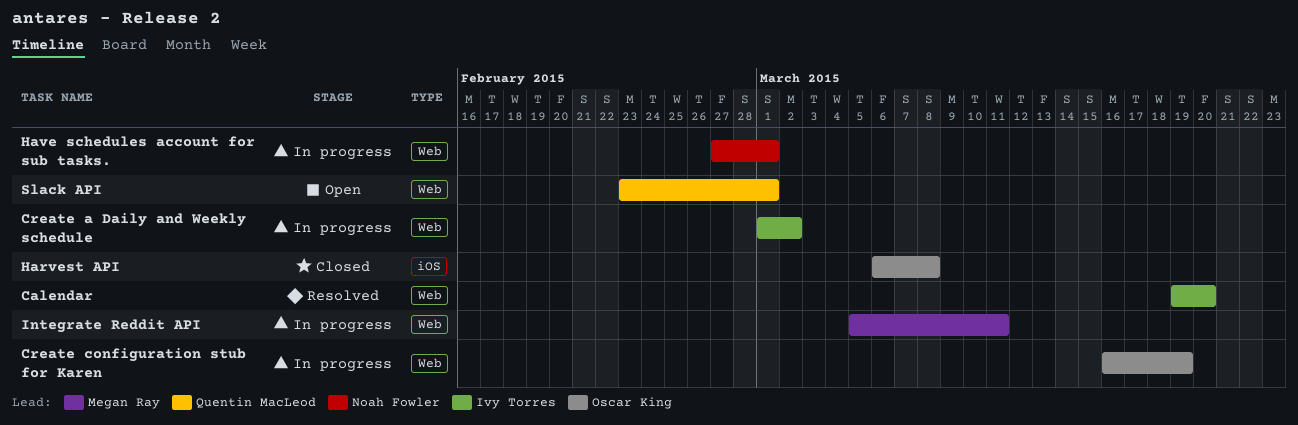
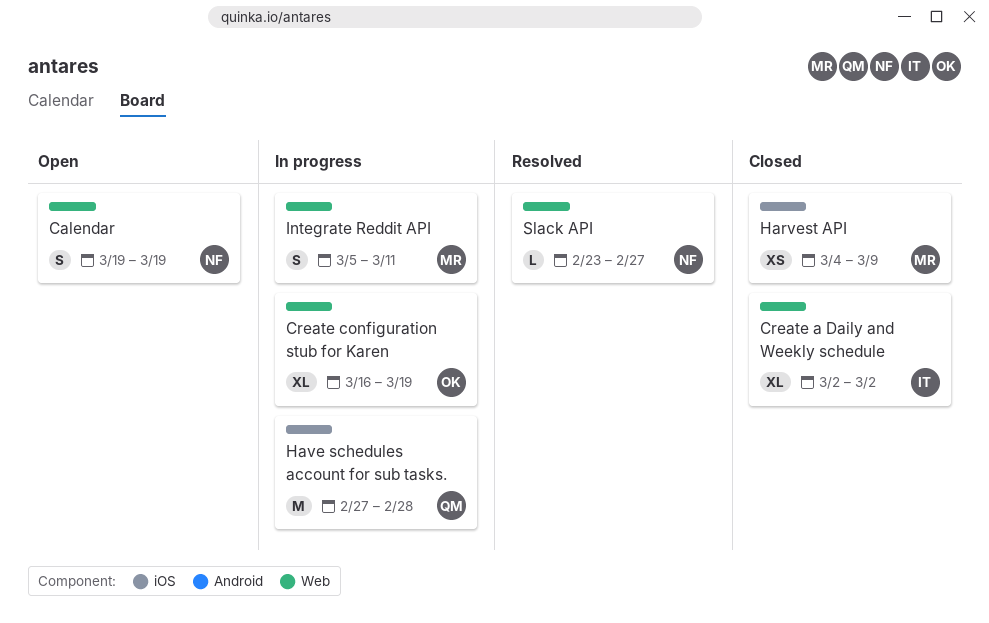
Calendar, status: Resolved -> Open
Calendar, owner: Ivy Torres -> Noah Fowler
Calendar, due: Mar 20 -> Mar 19
Create a Daily and Weekly schedule, status: In progress -> Closed
Create a Daily and Weekly schedule, start: Mar 1 -> Mar 2
Harvest API, owner: Oscar King -> Megan Ray
Harvest API, start: Mar 6 -> Mar 4
Harvest API, due: Mar 8 -> Mar 9
Have schedules account for sub tasks., owner: Noah Fowler -> Quentin MacLeod
Have schedules account for sub tasks., label: Web -> iOS
Have schedules account for sub tasks., due: Mar 1 -> Feb 28
Slack API, status: Open -> Resolved
Slack API, owner: Quentin MacLeod -> Noah Fowler
Slack API, due: Mar 1 -> Feb 27

